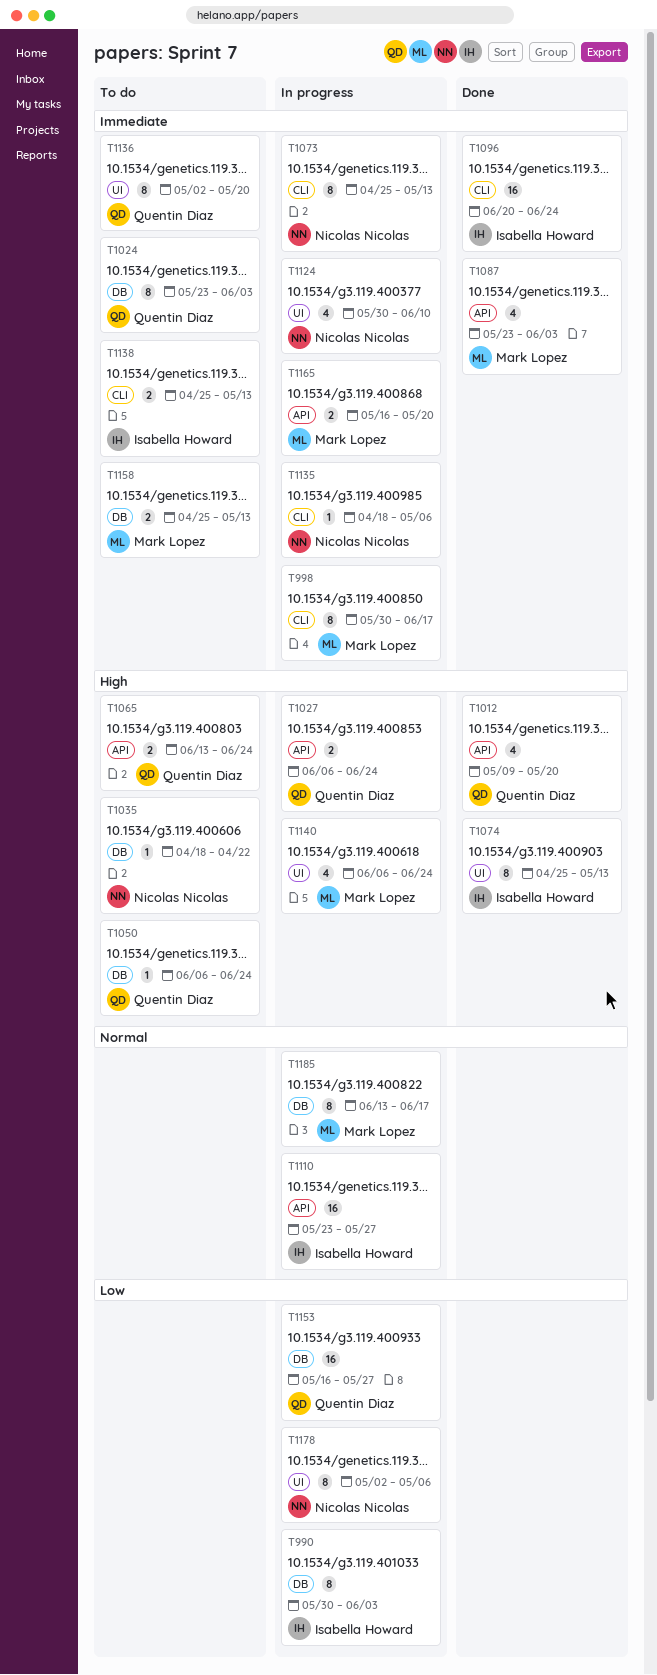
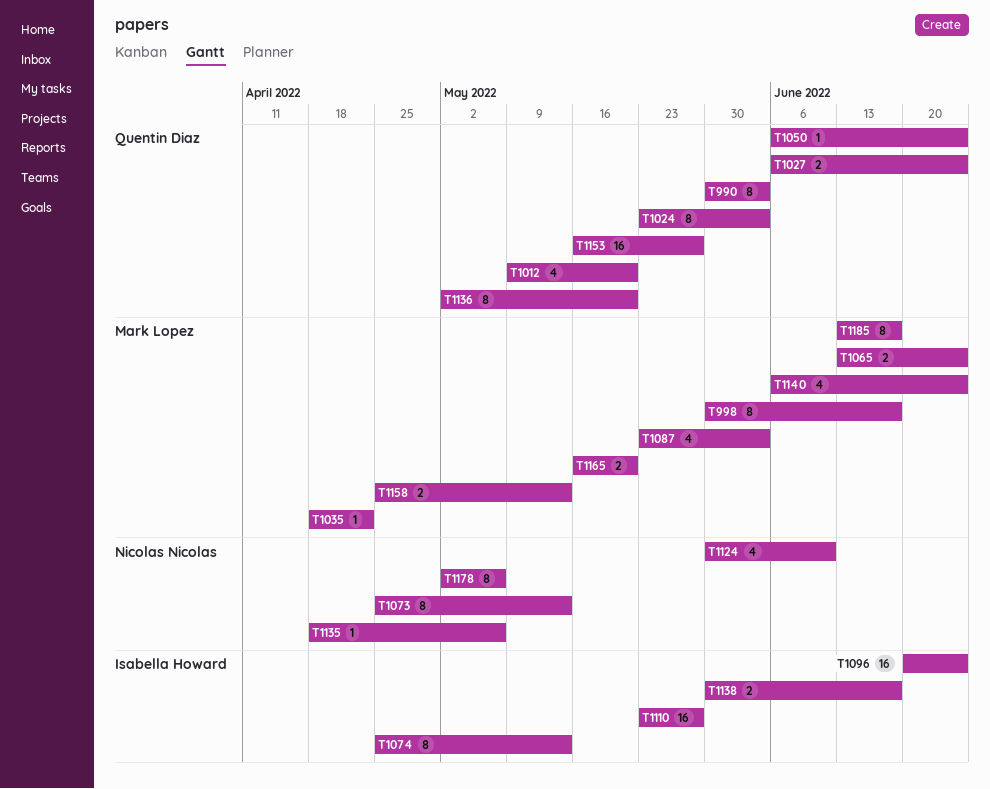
T990, owner: Isabella Howard -> Quentin Diaz
T1035, owner: Nicolas Nicolas -> Mark Lopez
T1065, owner: Quentin Diaz -> Mark Lopez
T1138, start: Apr 25 -> May 30
T1138, due: May 13 -> Jun 17

